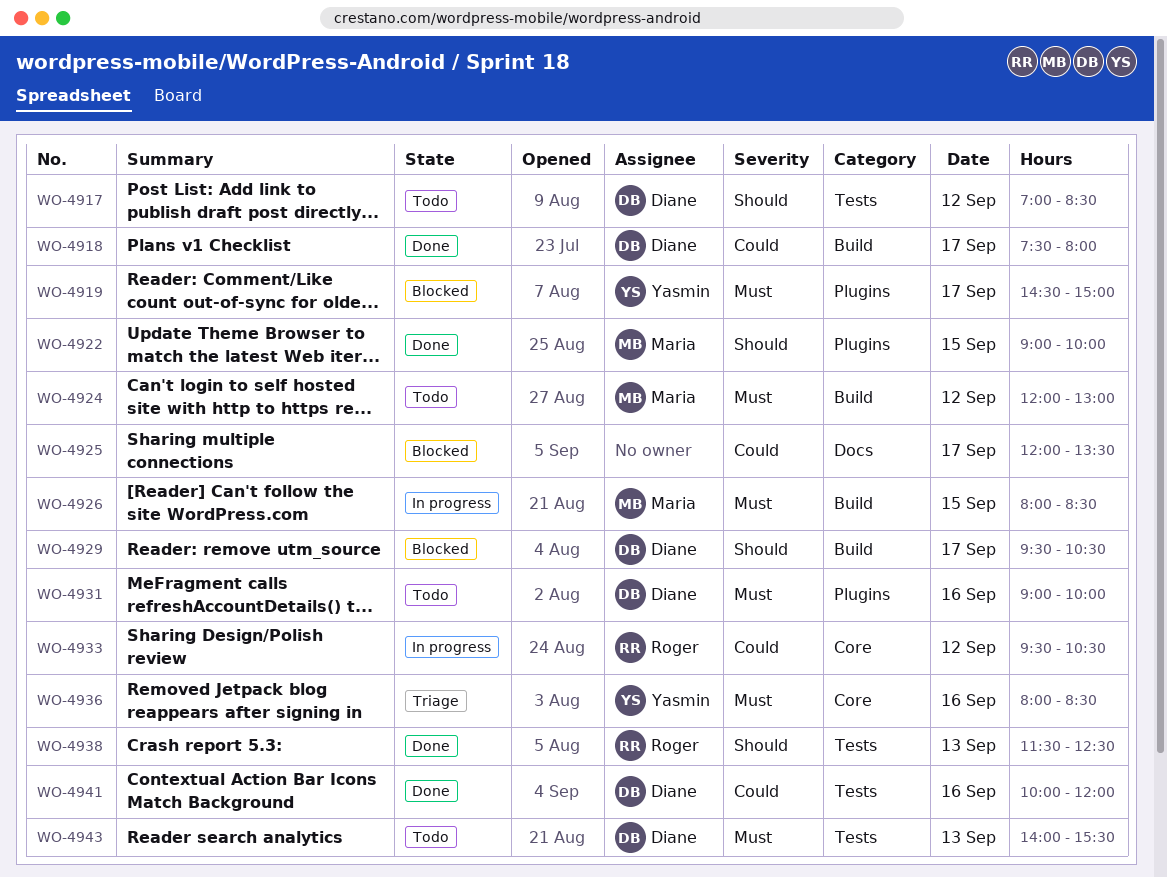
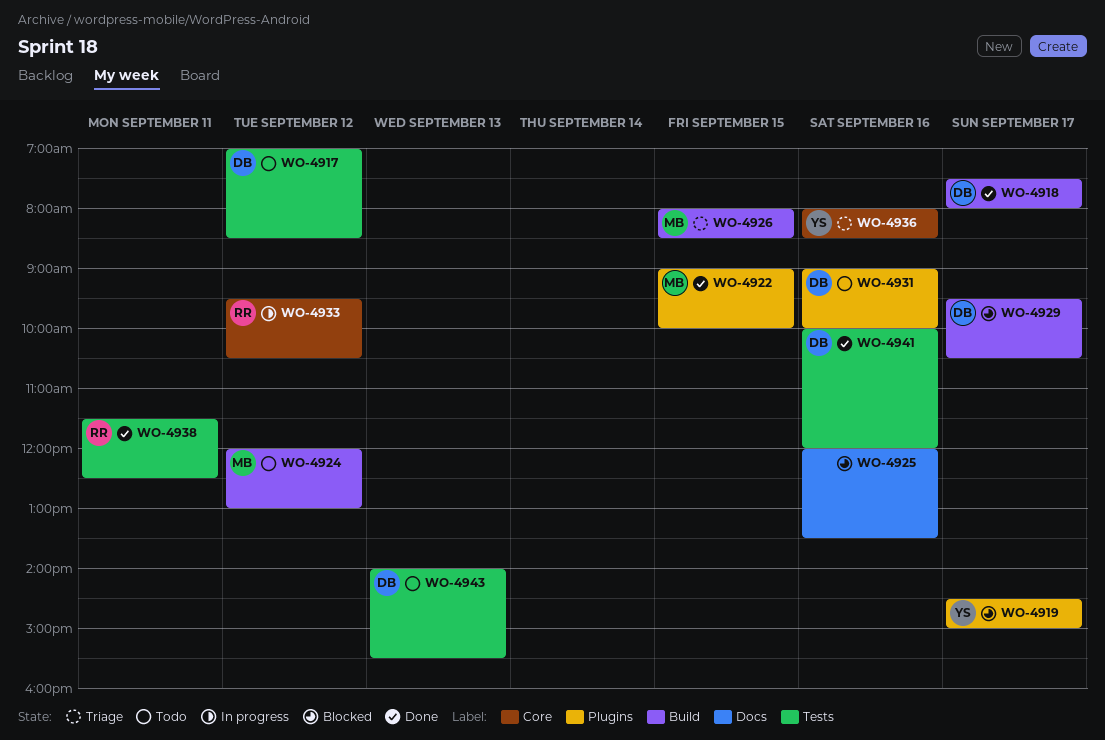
WO-4925, day: Sep 17 -> Sep 16
WO-4926, status: In progress -> Triage
WO-4938, day: Sep 13 -> Sep 11

